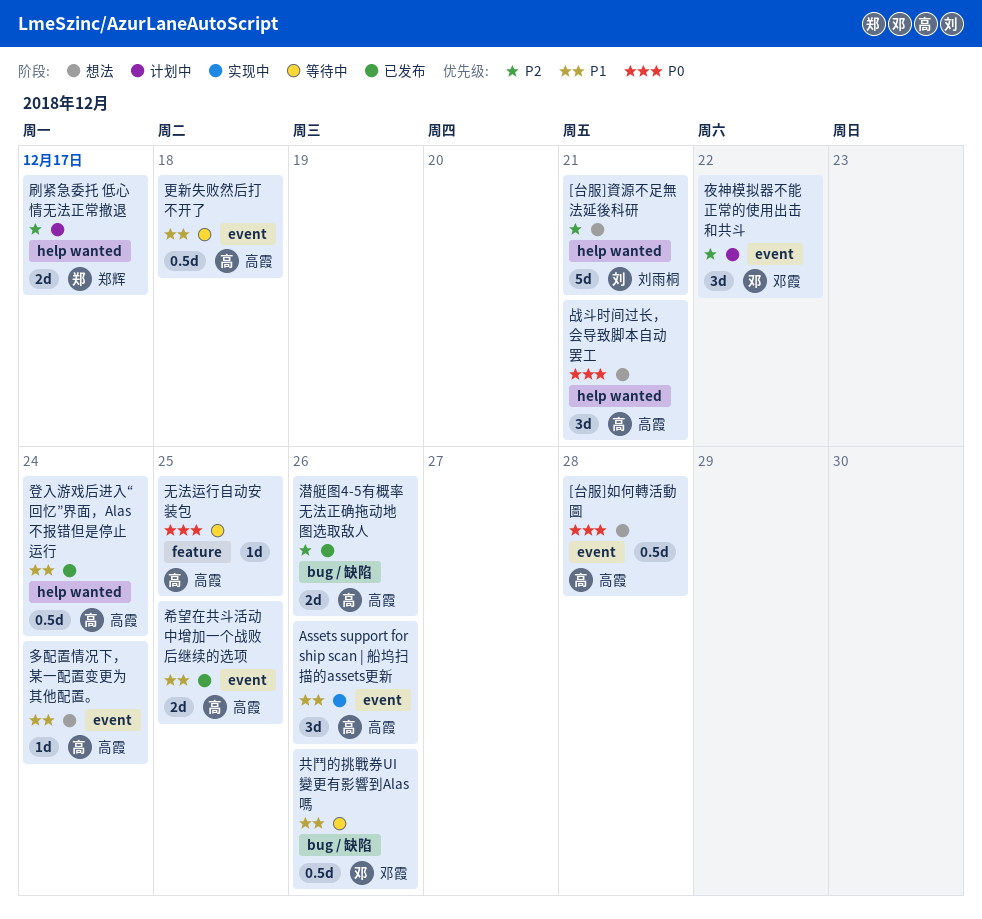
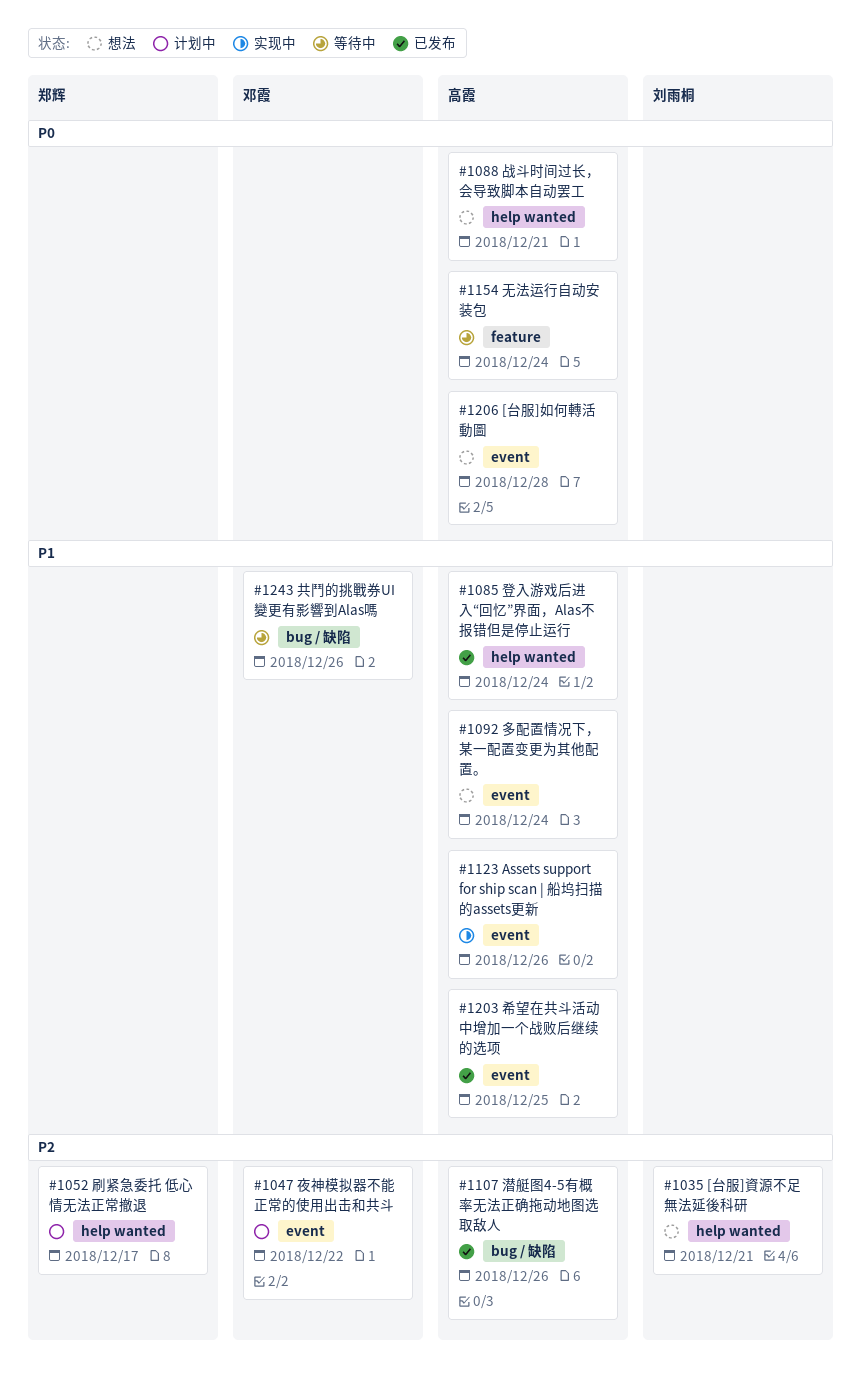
无法运行自动安装包, due: Dec 25 -> Dec 24
更新失败然后打不开了: present -> none

